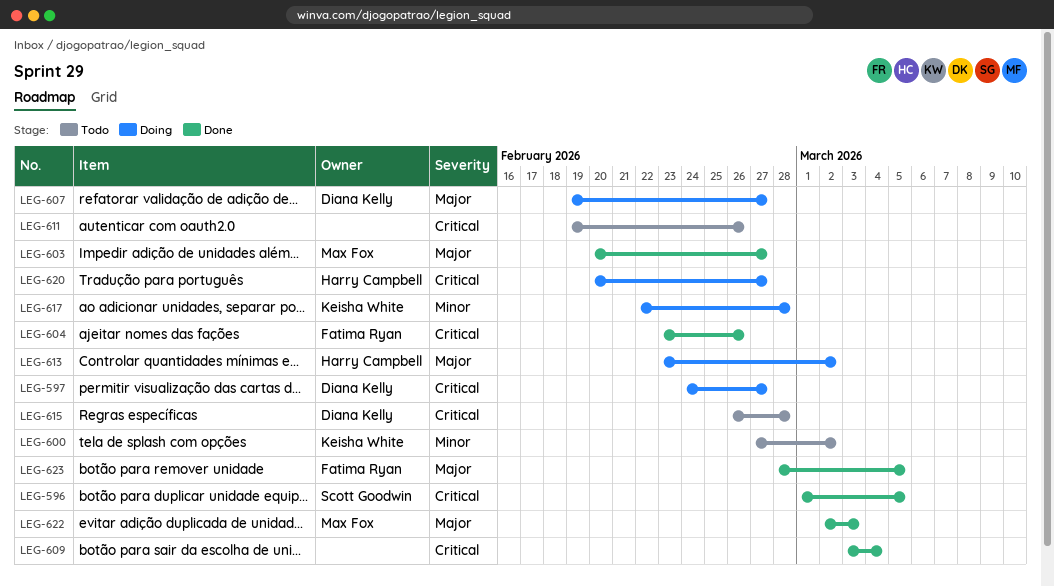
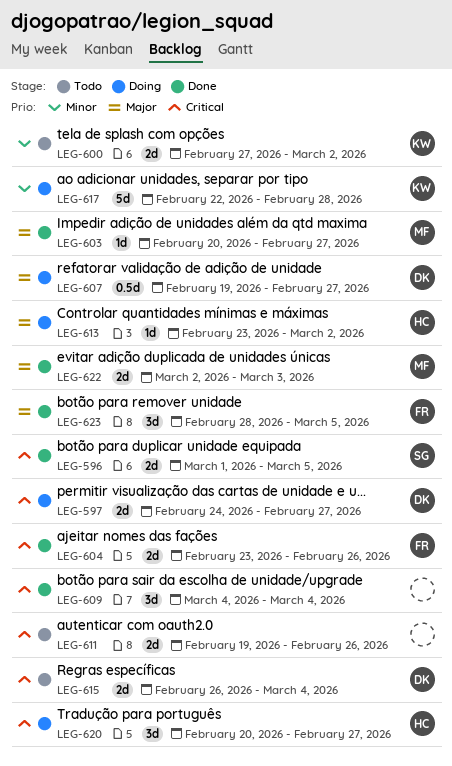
LEG-609, start: Mar 3 -> Mar 4
LEG-615, due: Feb 28 -> Mar 4

